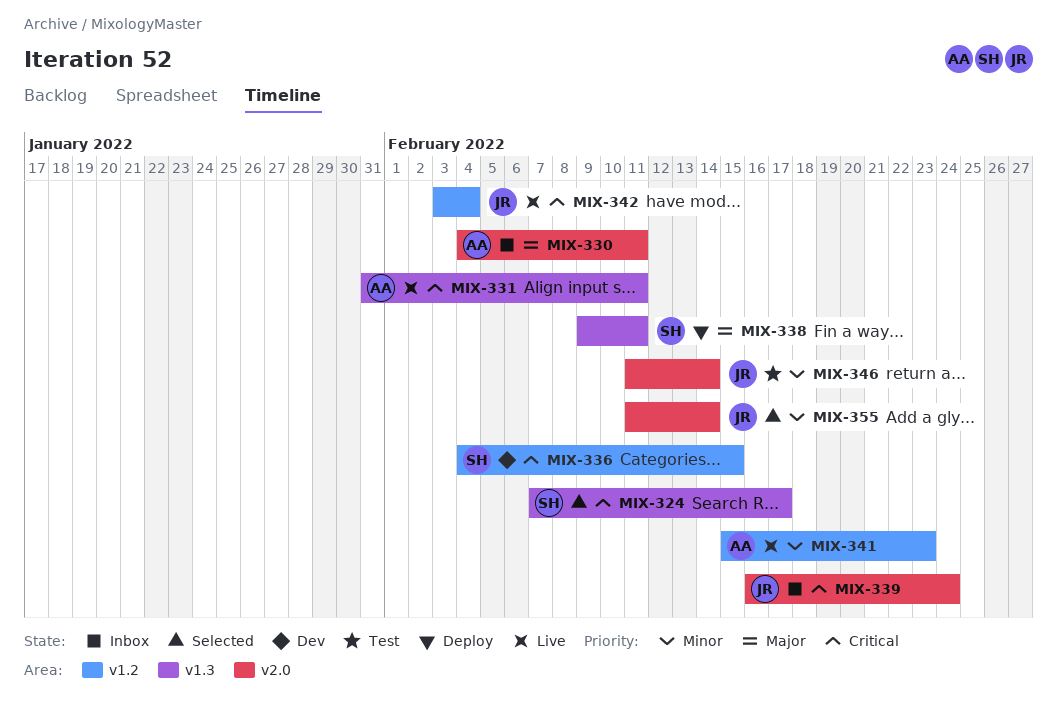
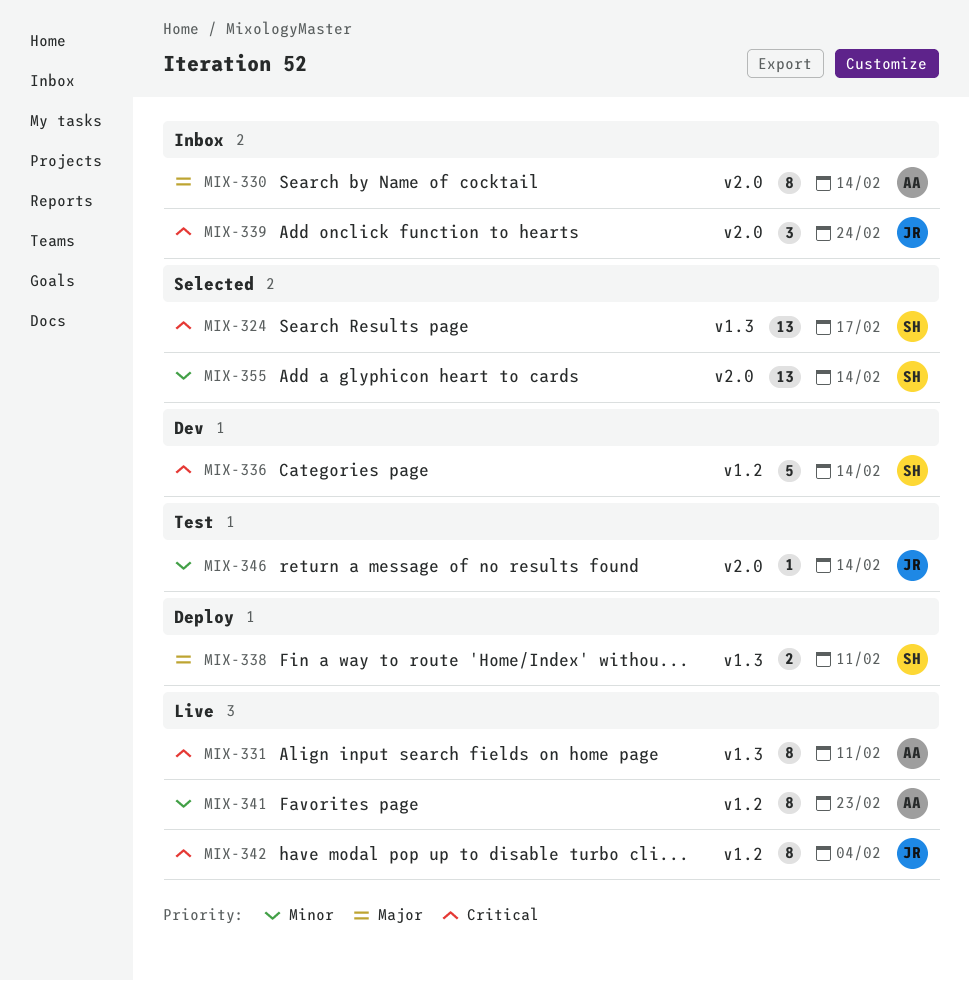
MIX-330, due: Feb 11 -> Feb 14
MIX-336, due: Feb 15 -> Feb 14
MIX-355, owner: JR -> SH

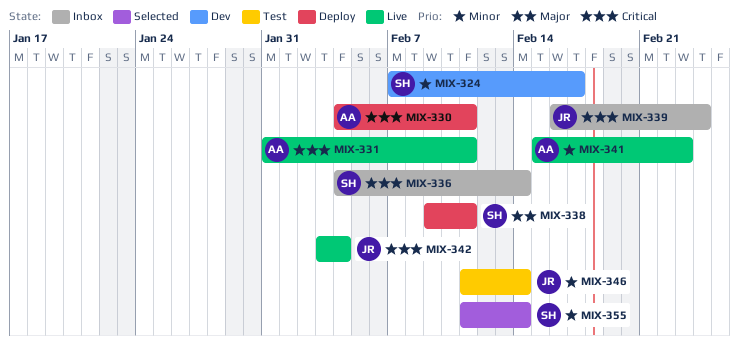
MIX-324, status: Selected -> Dev
MIX-324, priority: Critical -> Minor
MIX-330, status: Inbox -> Deploy
MIX-330, priority: Major -> Critical
MIX-330, due: Feb 14 -> Feb 11
MIX-336, status: Dev -> Inbox

